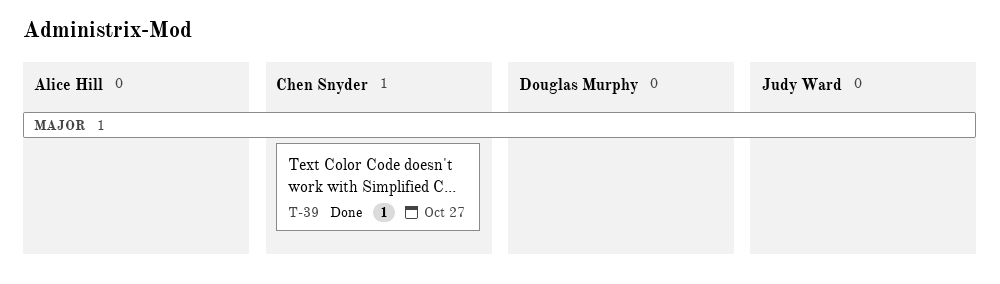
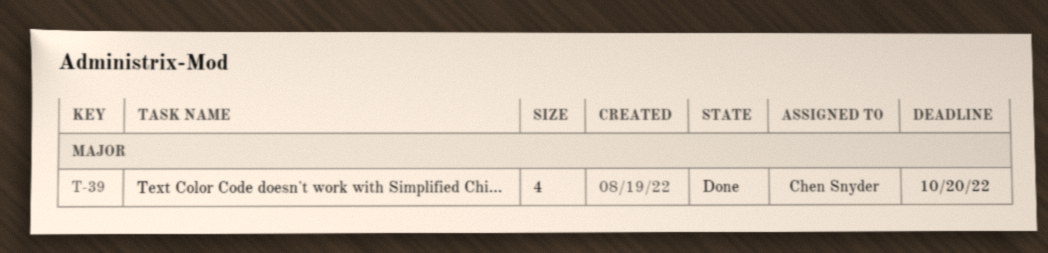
T-39, estimate: 1 -> 4
T-39, due: Oct 27 -> Oct 20

